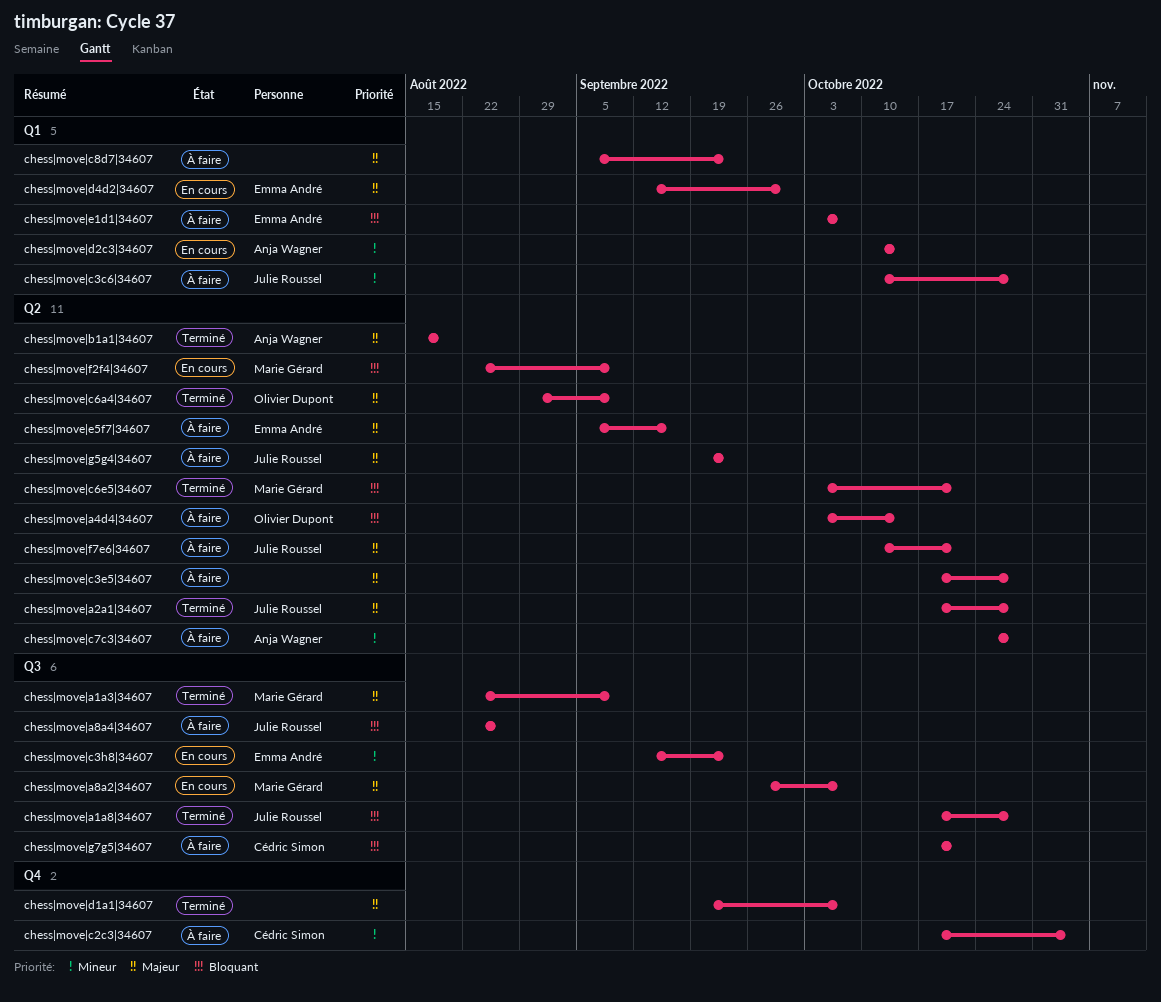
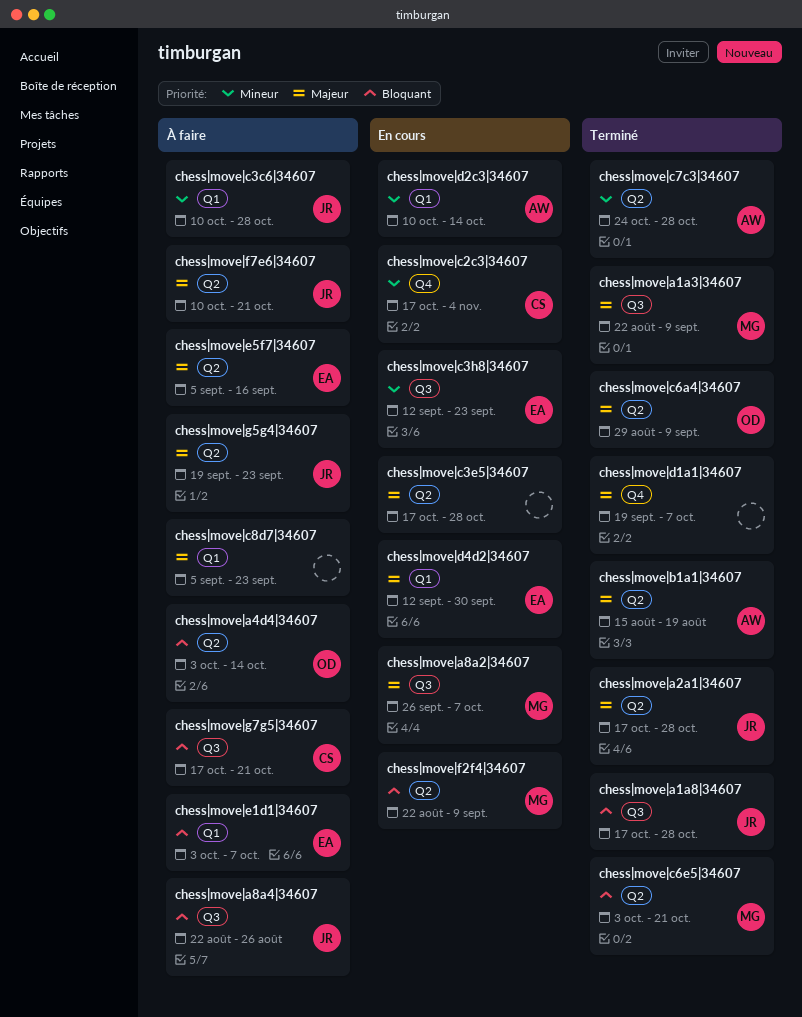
chess|move|c2c3|34607, status: À faire -> En cours
chess|move|c3e5|34607, status: À faire -> En cours
chess|move|c7c3|34607, status: À faire -> Terminé

